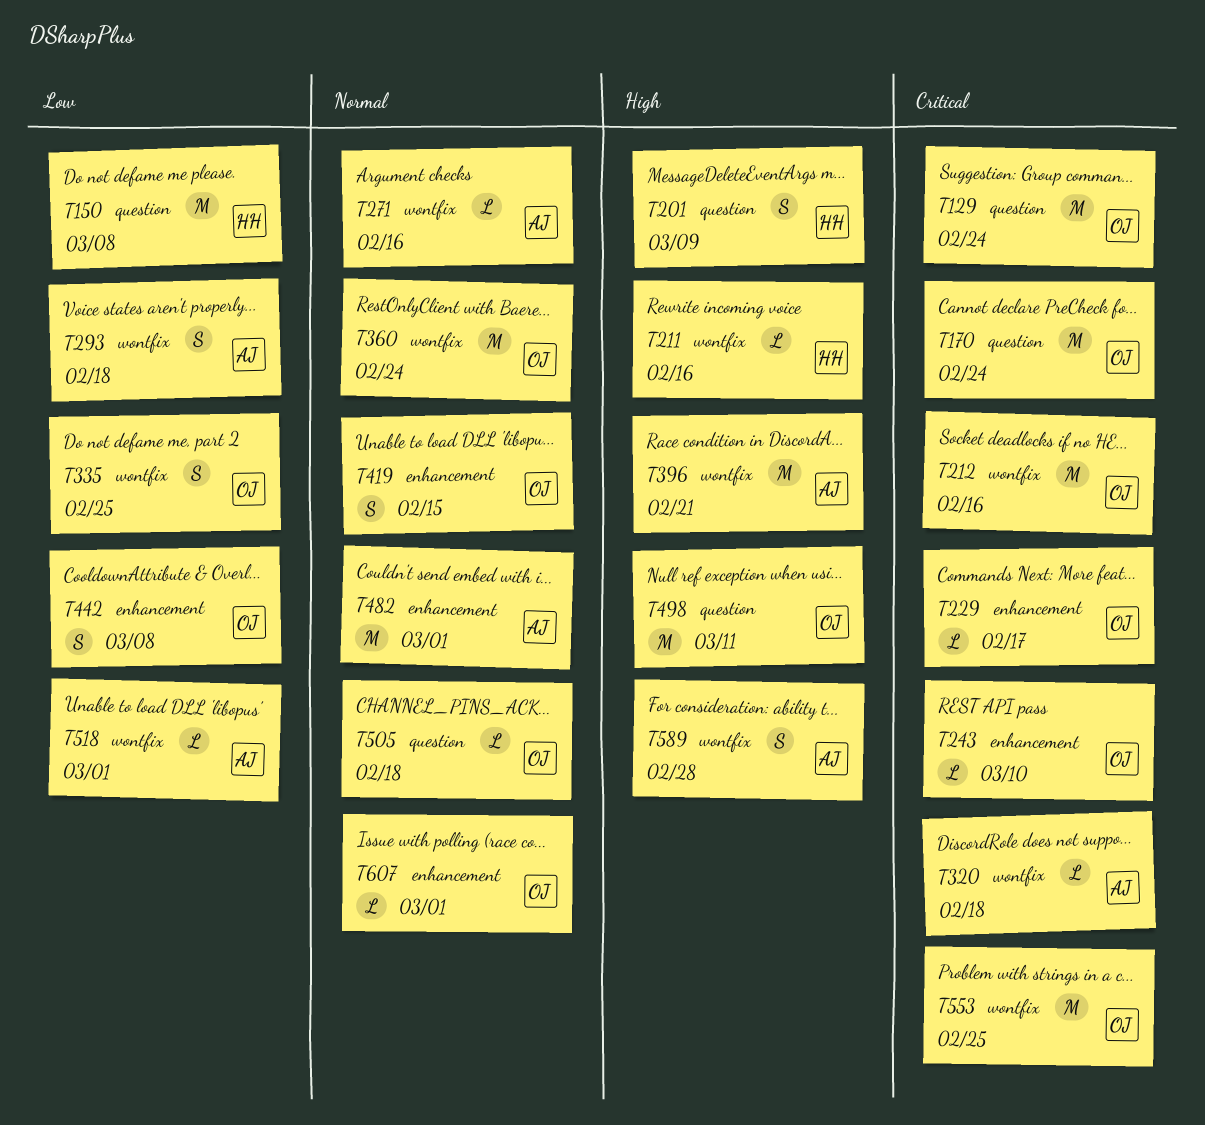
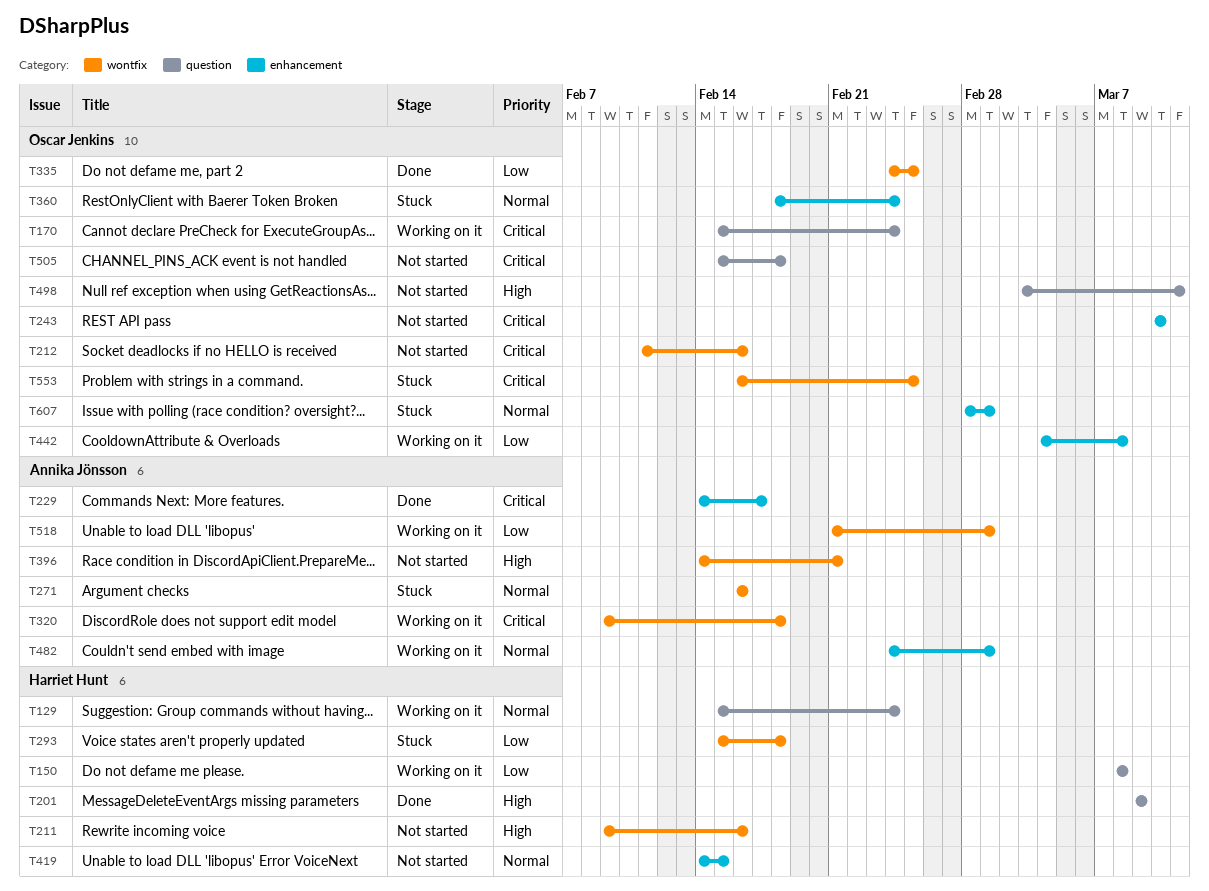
T129, owner: Oscar Jenkins -> Harriet Hunt
T129, priority: Critical -> Normal
T229, owner: Oscar Jenkins -> Annika Jönsson
T293, owner: Annika Jönsson -> Harriet Hunt
T360, label: wontfix -> enhancement
T419, owner: Oscar Jenkins -> Harriet Hunt
T505, priority: Normal -> Critical
T589: present -> none

